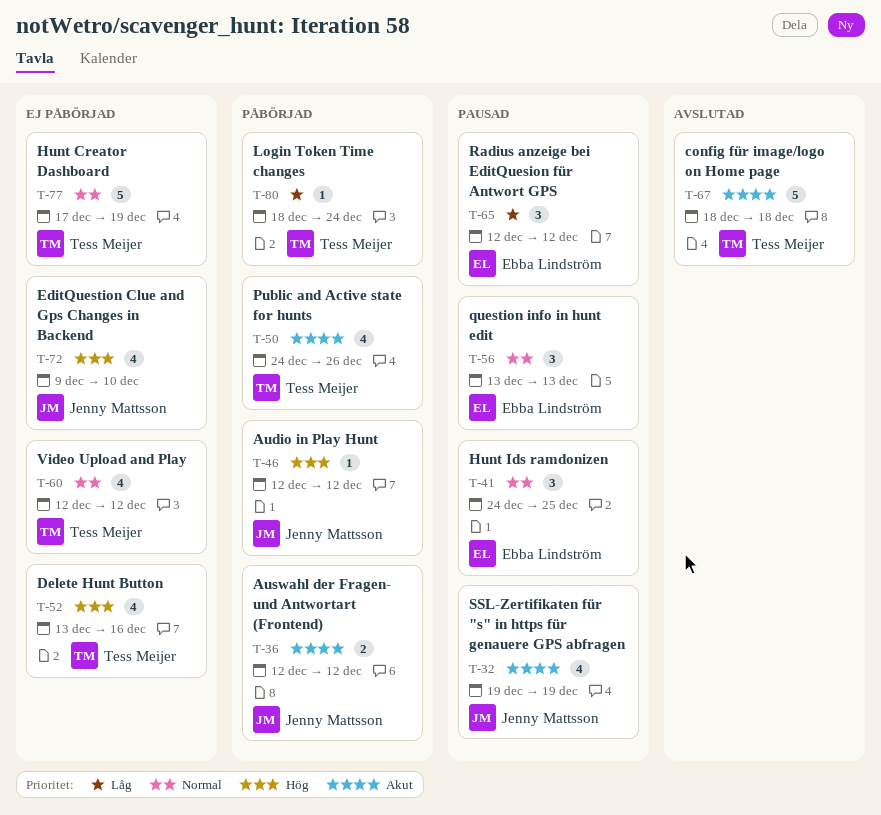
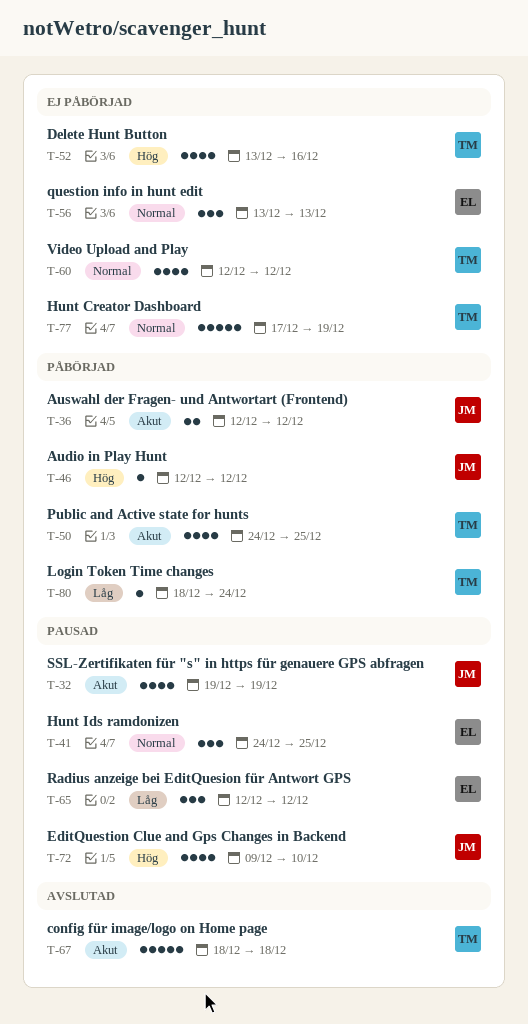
T-50, due: Dec 26 -> Dec 25
T-56, status: Pausad -> Ej påbörjad
T-72, status: Ej påbörjad -> Pausad

